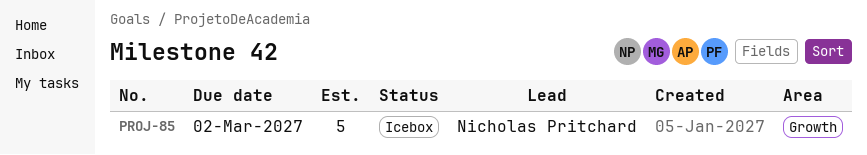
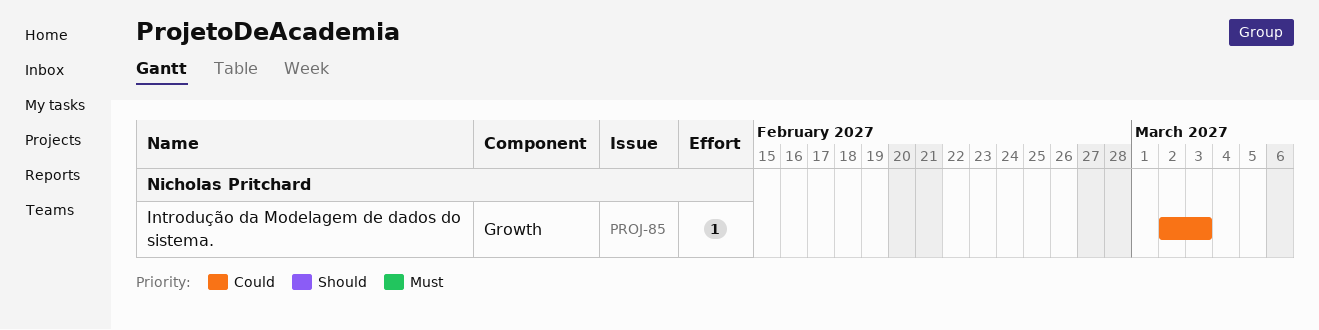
PROJ-85, estimate: 5 -> 1
PROJ-85, due: Mar 2 -> Mar 3

